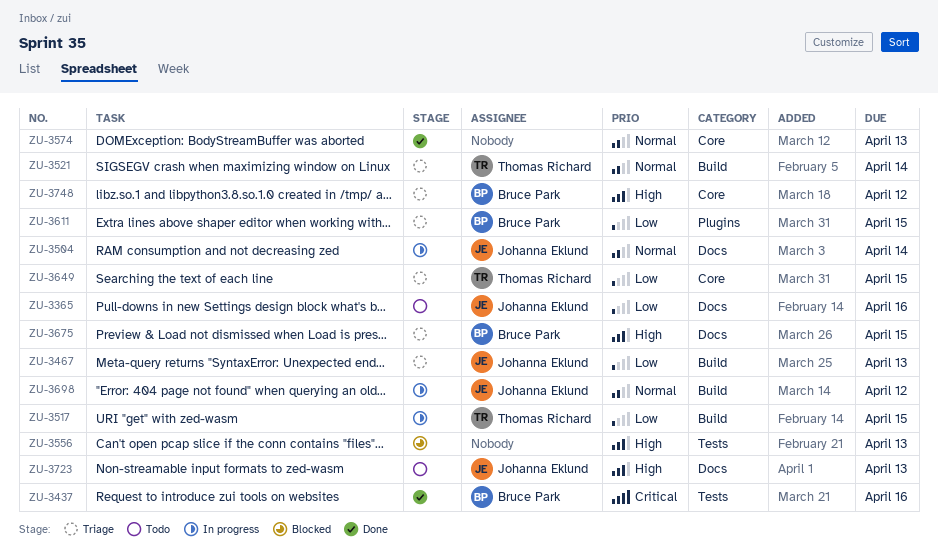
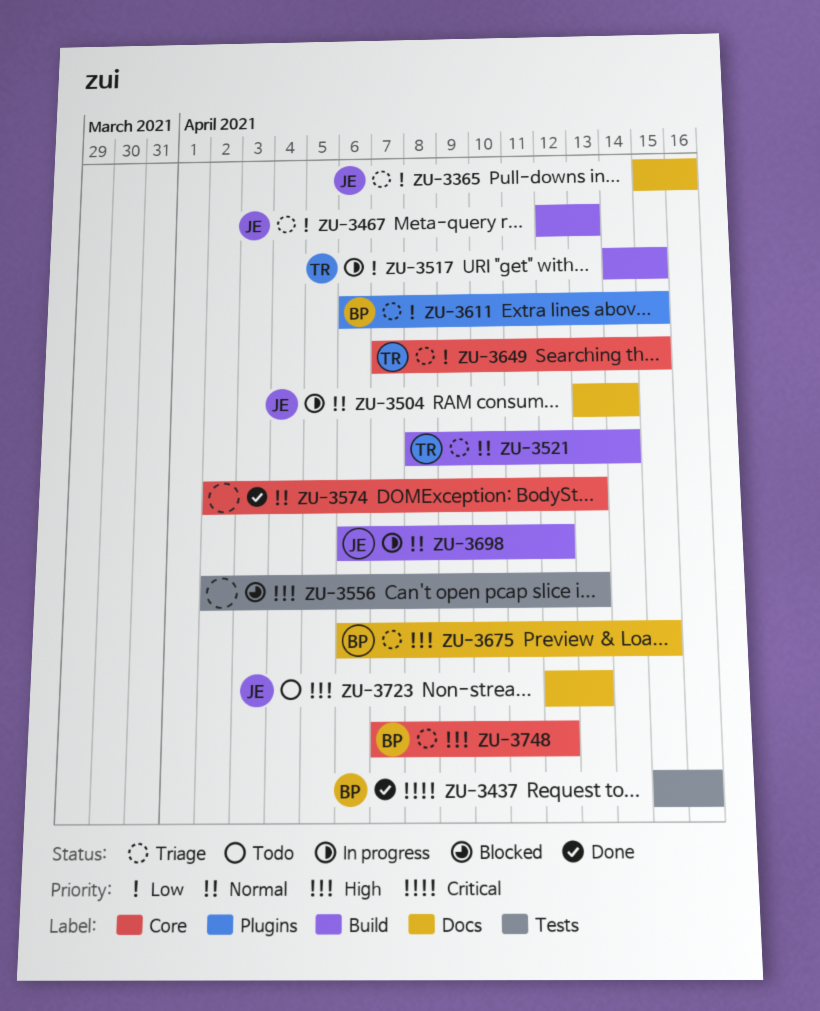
ZU-3365, status: Todo -> Triage

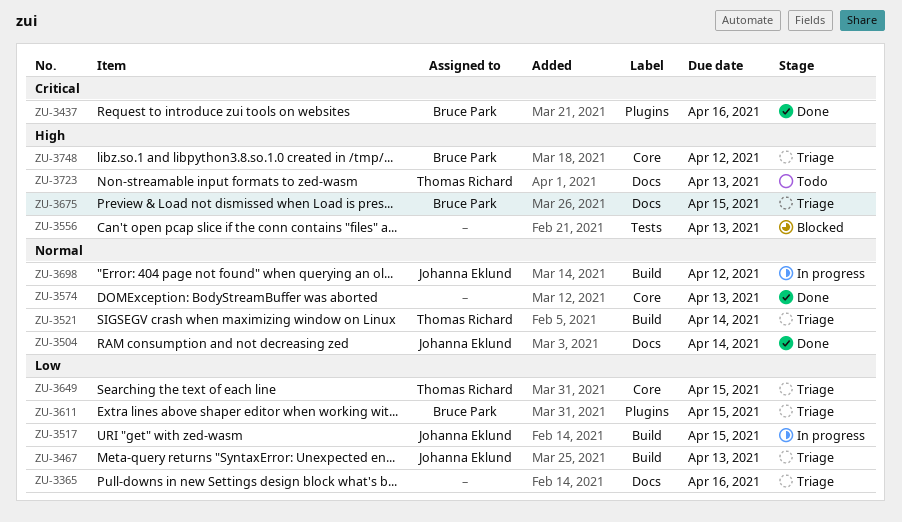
ZU-3365, owner: Johanna Eklund -> none
ZU-3437, label: Tests -> Plugins
ZU-3504, status: In progress -> Done
ZU-3517, owner: Thomas Richard -> Johanna Eklund
ZU-3723, owner: Johanna Eklund -> Thomas Richard

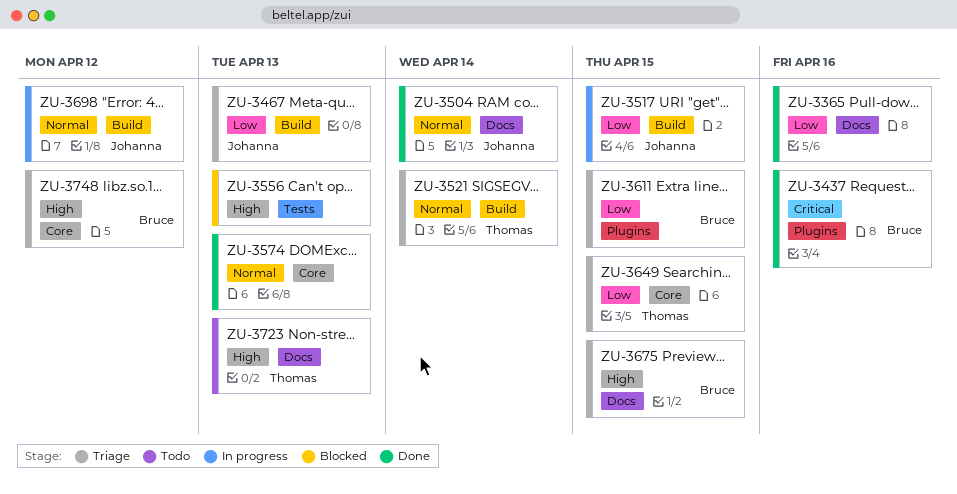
ZU-3365, status: Triage -> Done

